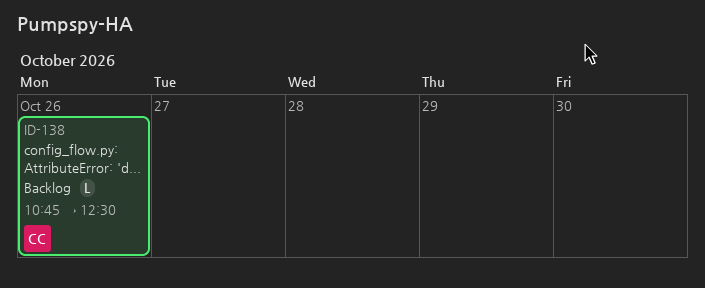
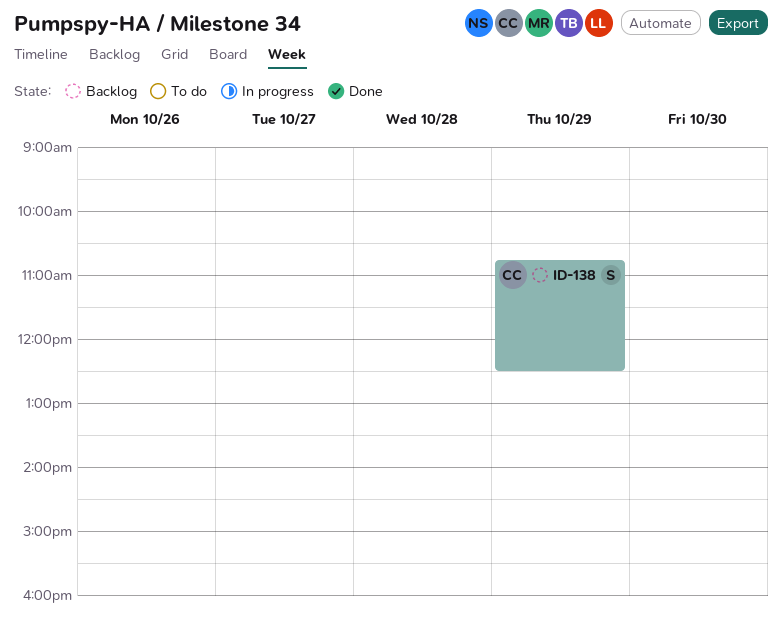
ID-138, estimate: L -> S
ID-138, day: Oct 26 -> Oct 29

